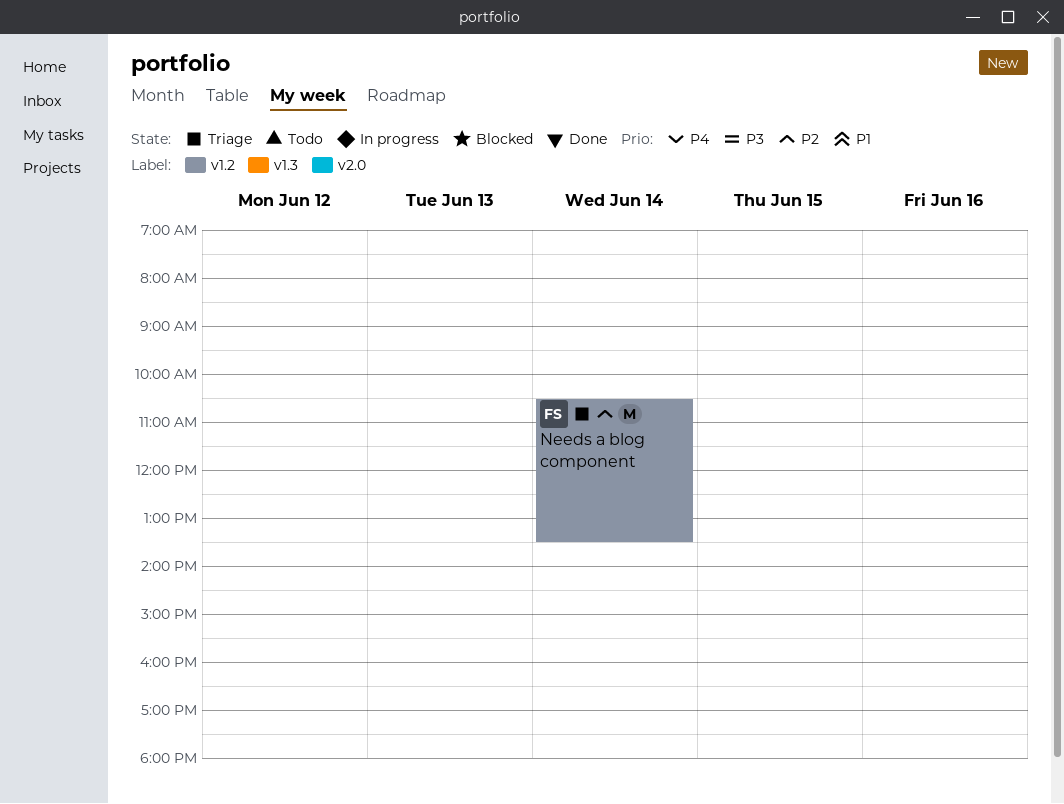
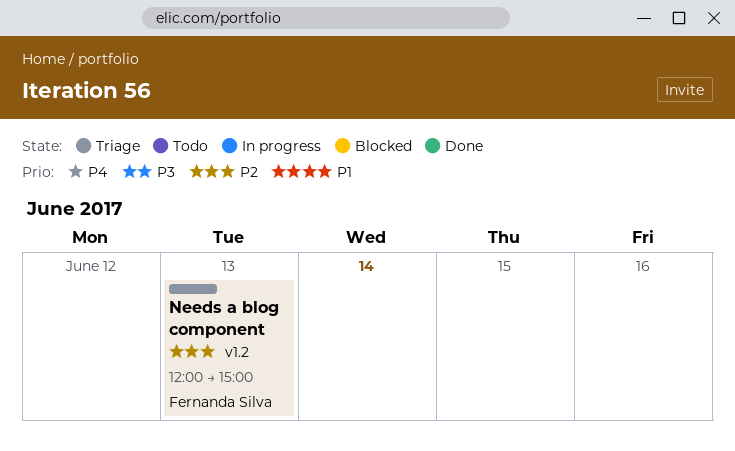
Needs a blog component, day: Jun 14 -> Jun 13
Needs a blog component, begins: 10:30 -> 12:00
Needs a blog component, ends: 13:30 -> 15:00

